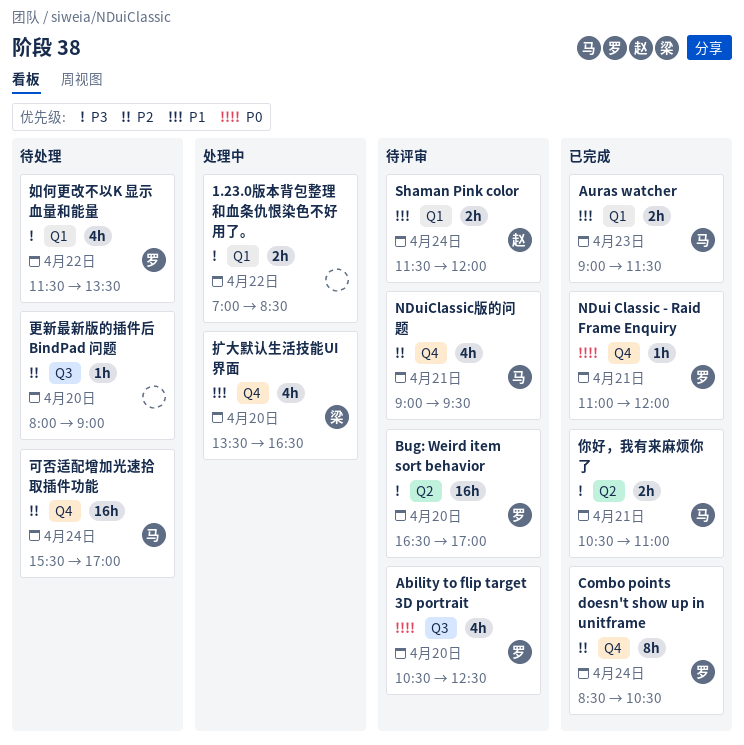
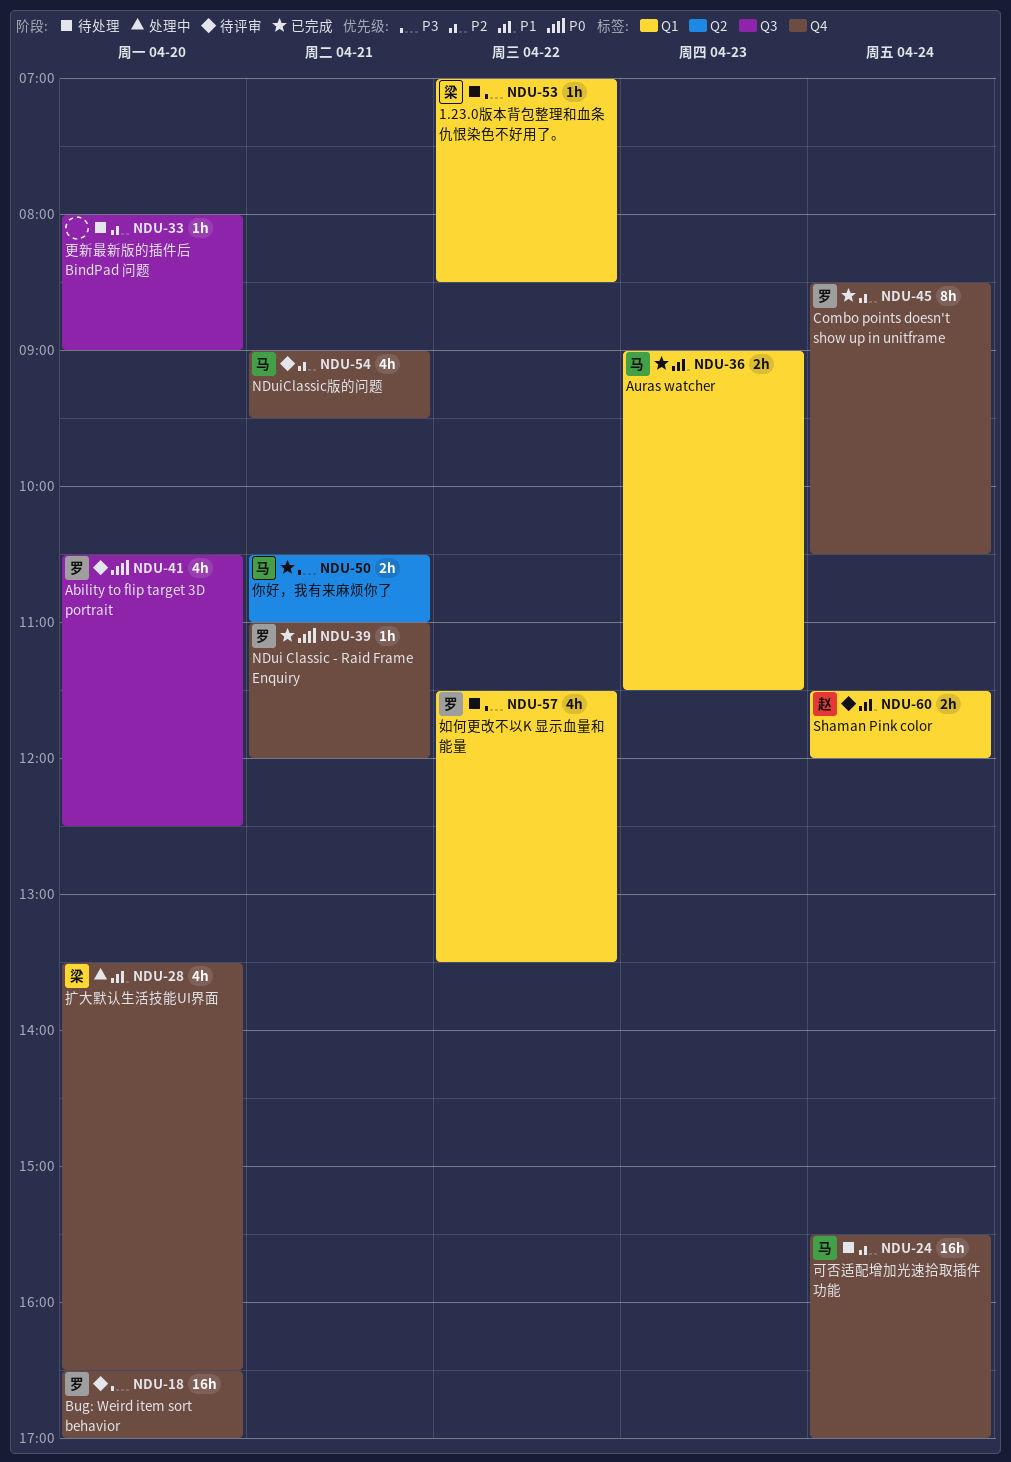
1.23.0版本背包整理和血条仇恨染色不好用了。, status: 处理中 -> 待处理
1.23.0版本背包整理和血条仇恨染色不好用了。, owner: none -> 梁
1.23.0版本背包整理和血条仇恨染色不好用了。, estimate: 2h -> 1h
Bug: Weird item sort behavior, label: Q2 -> Q4

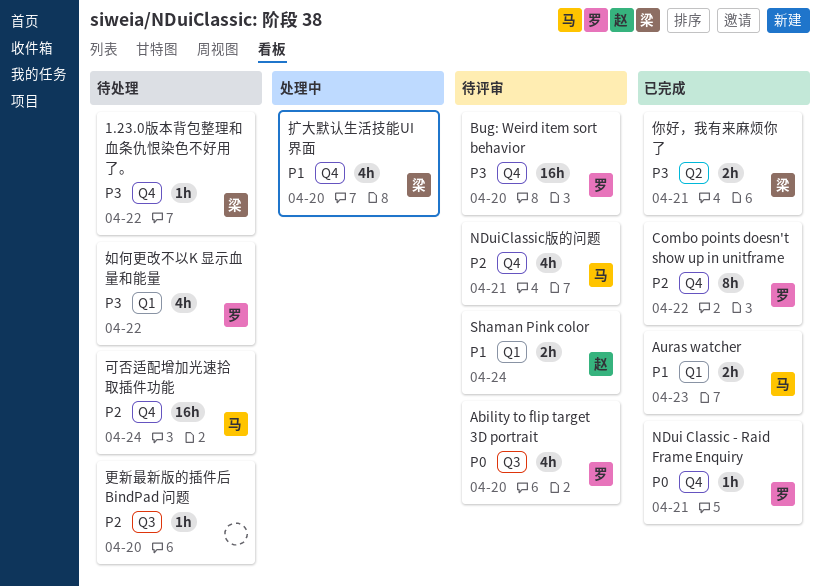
1.23.0版本背包整理和血条仇恨染色不好用了。, label: Q1 -> Q4
Combo points doesn't show up in unitframe, day: Apr 24 -> Apr 22
你好，我有来麻烦你了, owner: 马 -> 梁

